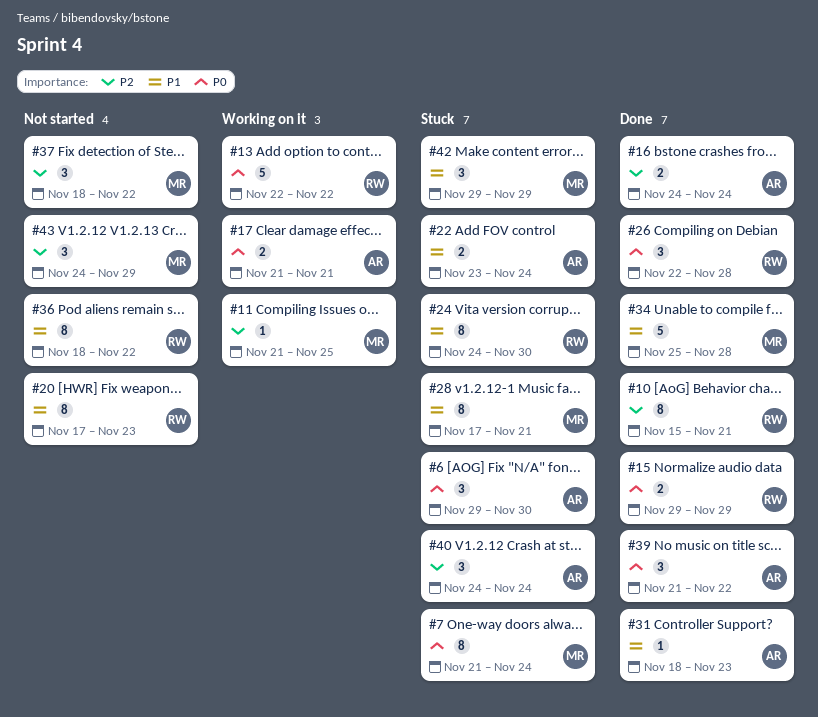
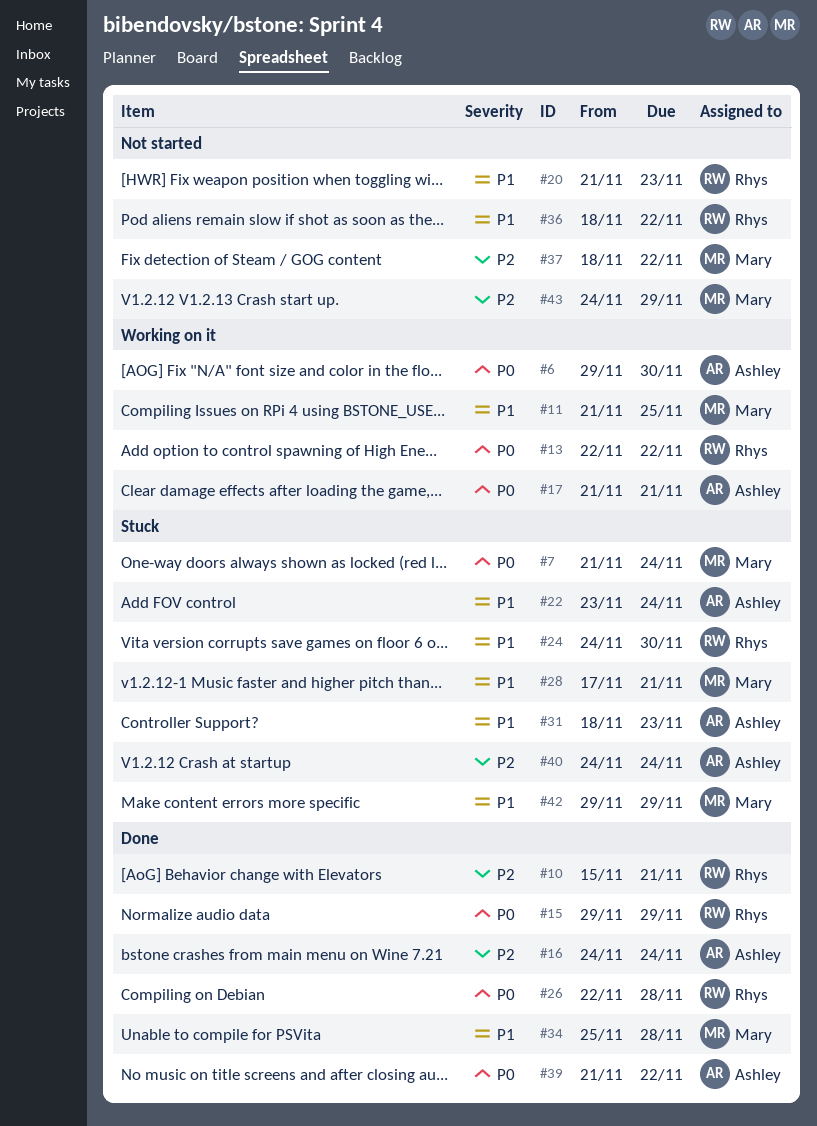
#6, status: Stuck -> Working on it
#11, priority: P2 -> P1
#20, start: Nov 17 -> Nov 21
#31, status: Done -> Stuck

